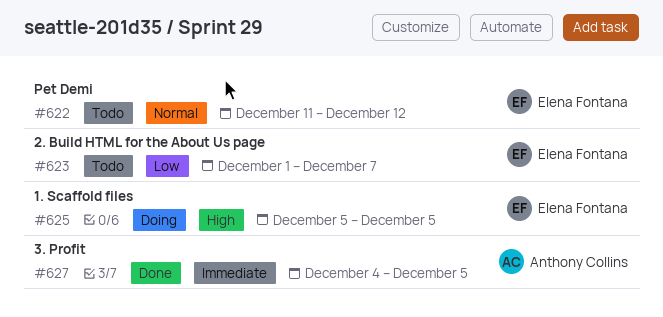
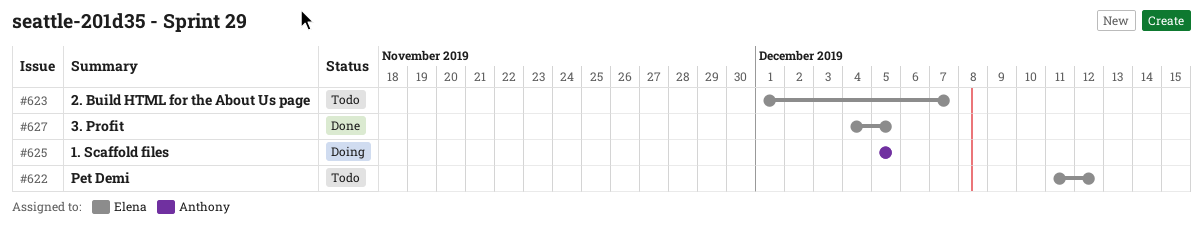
#625, owner: Elena Fontana -> Anthony Collins
#627, owner: Anthony Collins -> Elena Fontana

